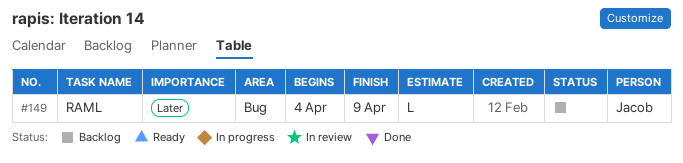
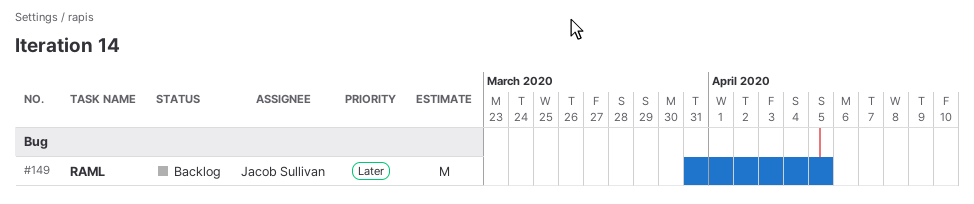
#149, estimate: L -> M
#149, start: Apr 4 -> Mar 31
#149, due: Apr 9 -> Apr 5

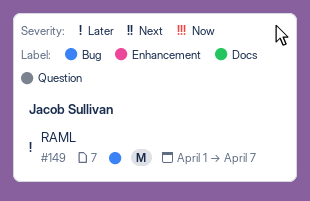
#149, start: Mar 31 -> Apr 1
#149, due: Apr 5 -> Apr 7

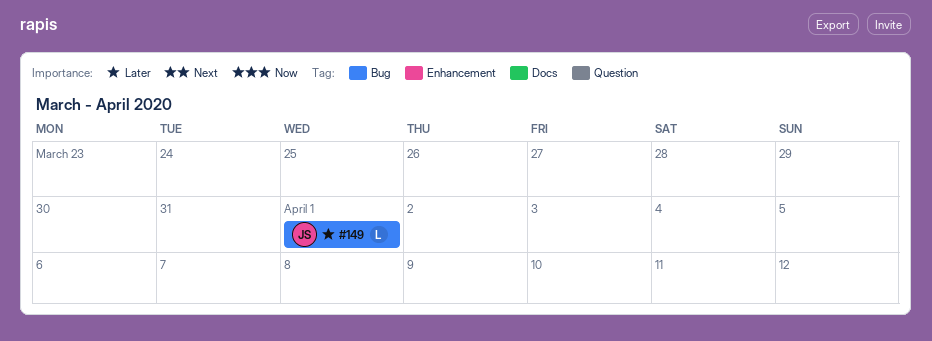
#149, estimate: M -> L
#149, due: Apr 7 -> Apr 1

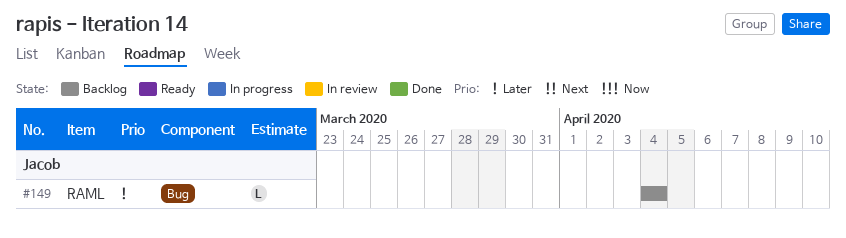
#149, start: Apr 1 -> Apr 4
#149, due: Apr 1 -> Apr 4

